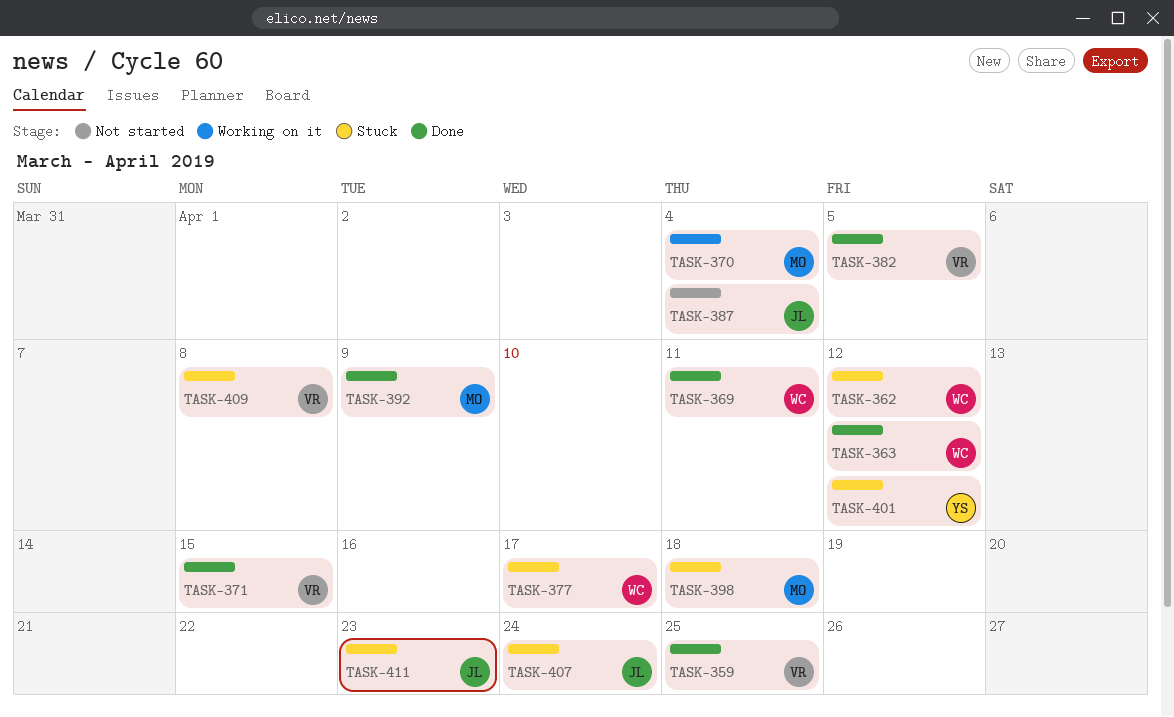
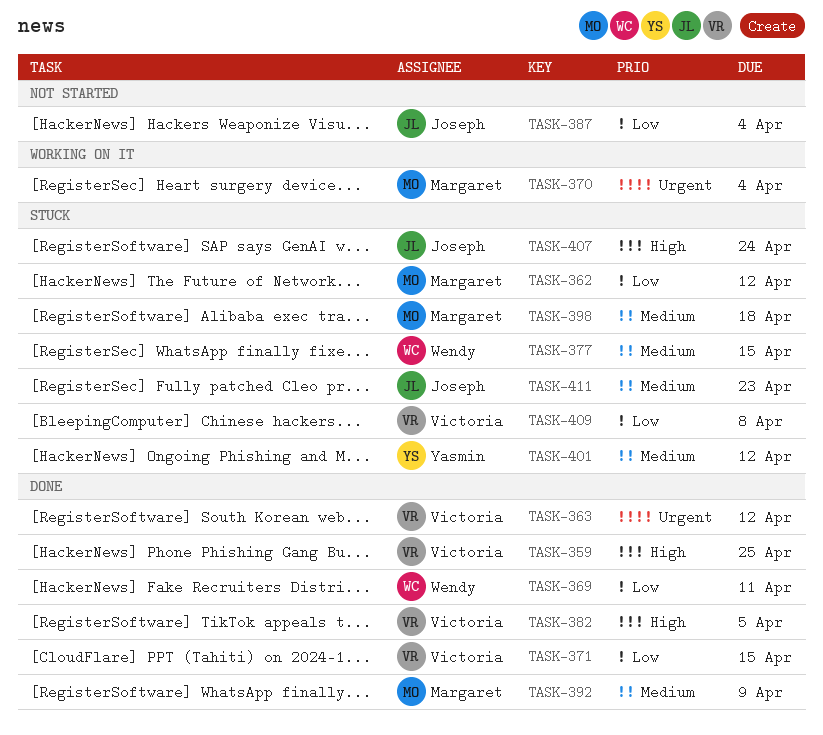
TASK-362, owner: Wendy -> Margaret
TASK-363, owner: Wendy -> Victoria
TASK-377, due: Apr 17 -> Apr 15

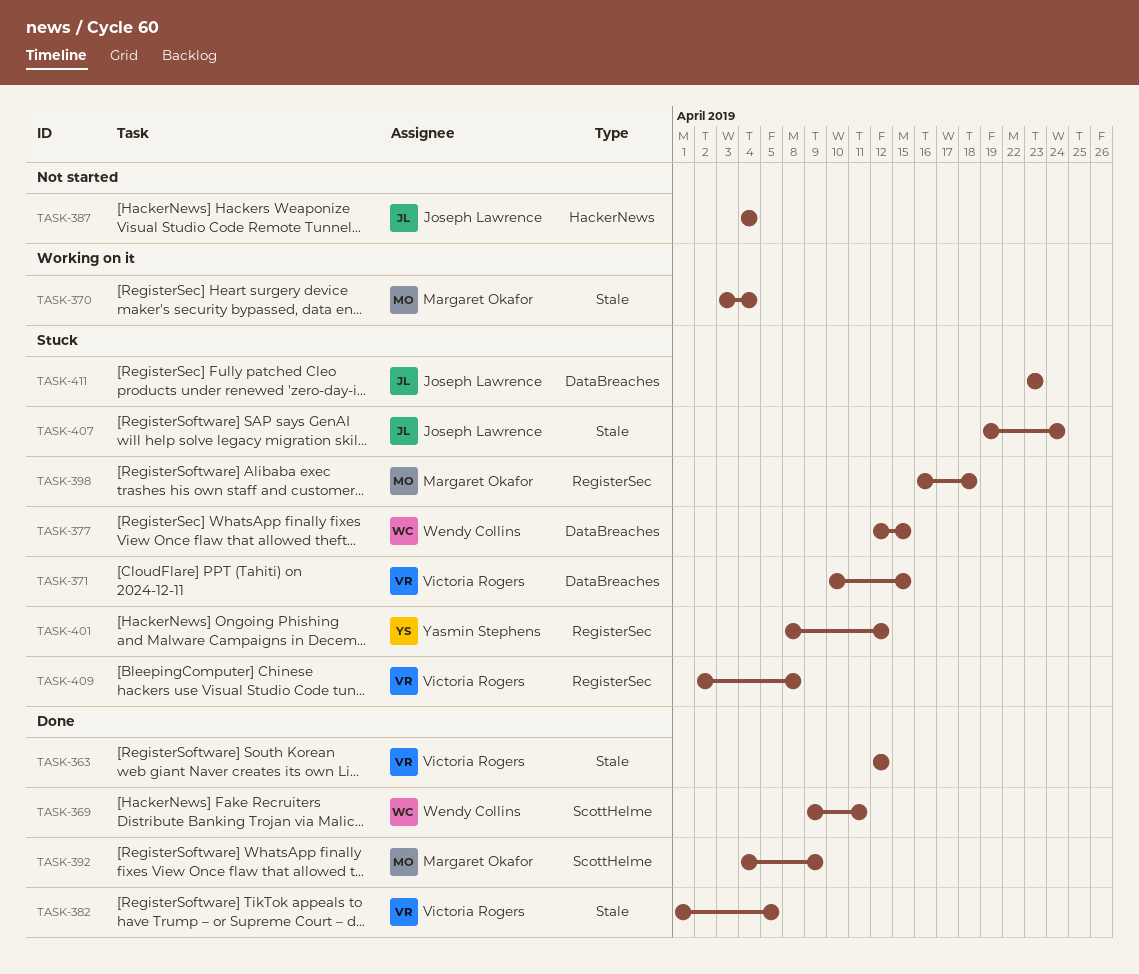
TASK-359: present -> none
TASK-362: present -> none
TASK-371, status: Done -> Stuck

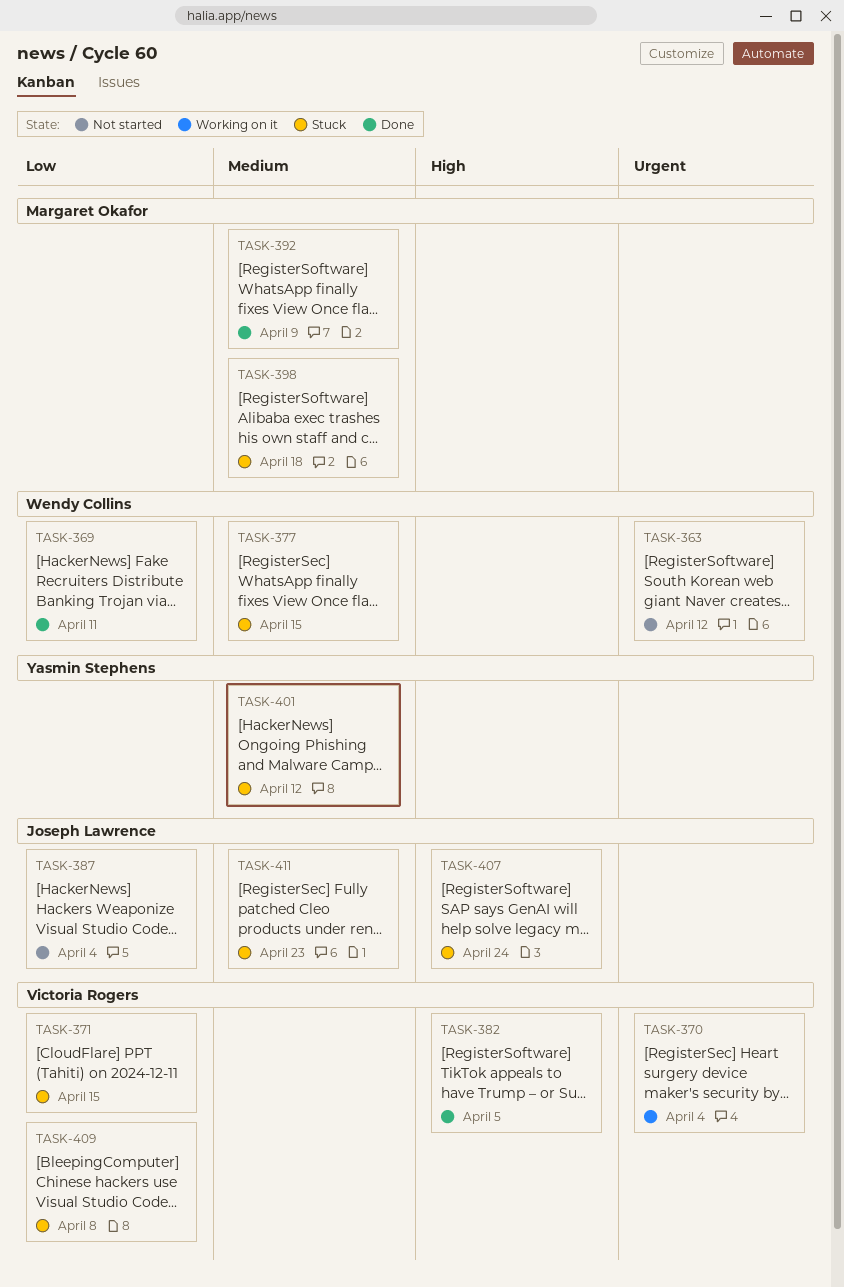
TASK-363, status: Done -> Not started
TASK-363, owner: Victoria Rogers -> Wendy Collins
TASK-370, owner: Margaret Okafor -> Victoria Rogers

